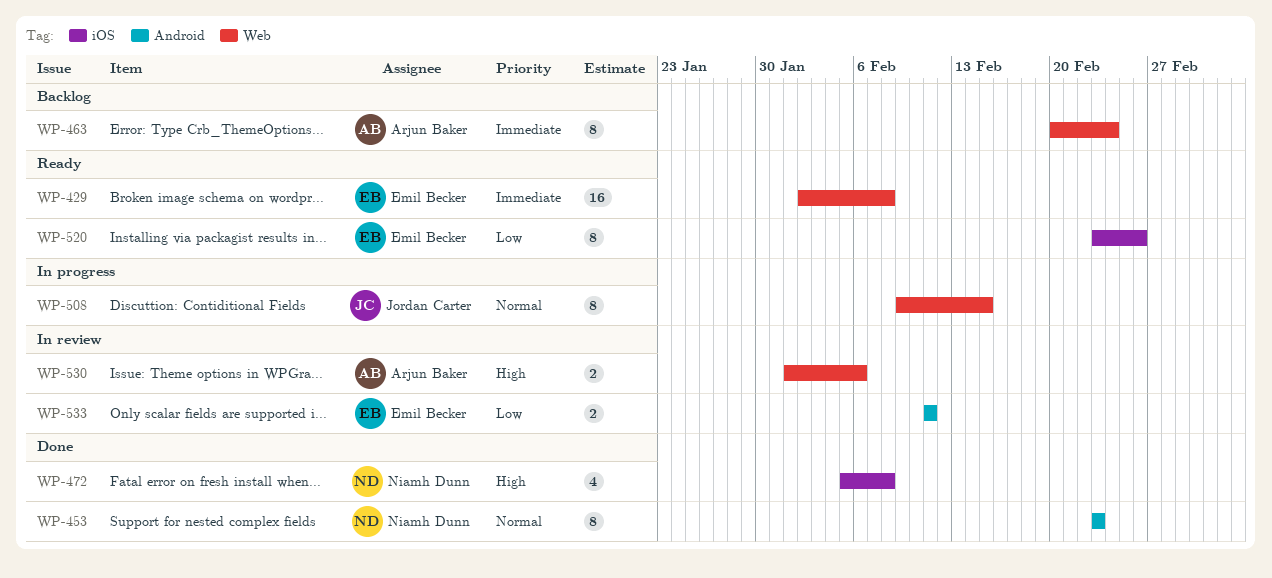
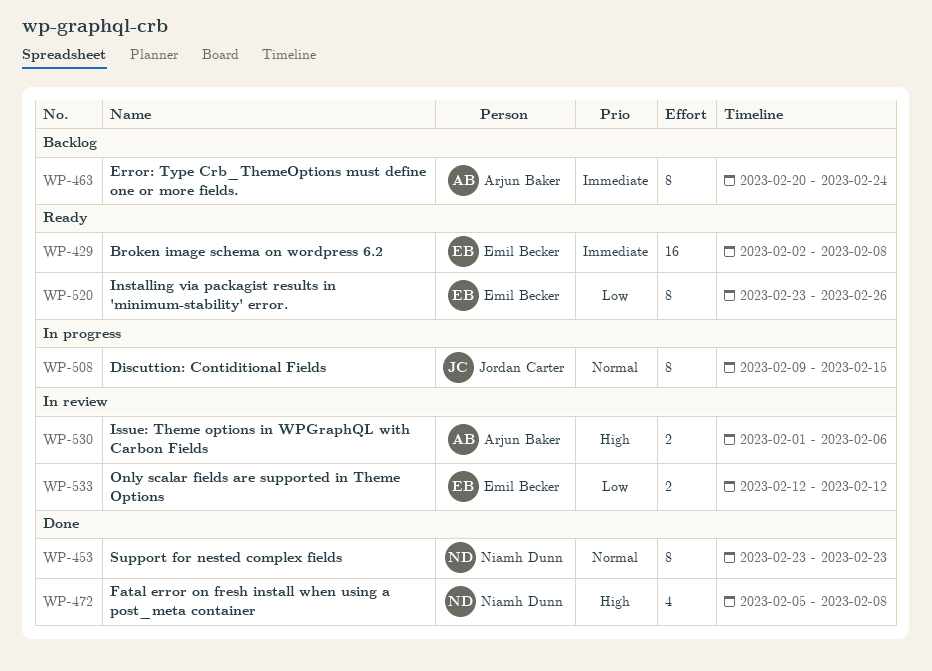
WP-533, start: Feb 11 -> Feb 12
WP-533, due: Feb 11 -> Feb 12

